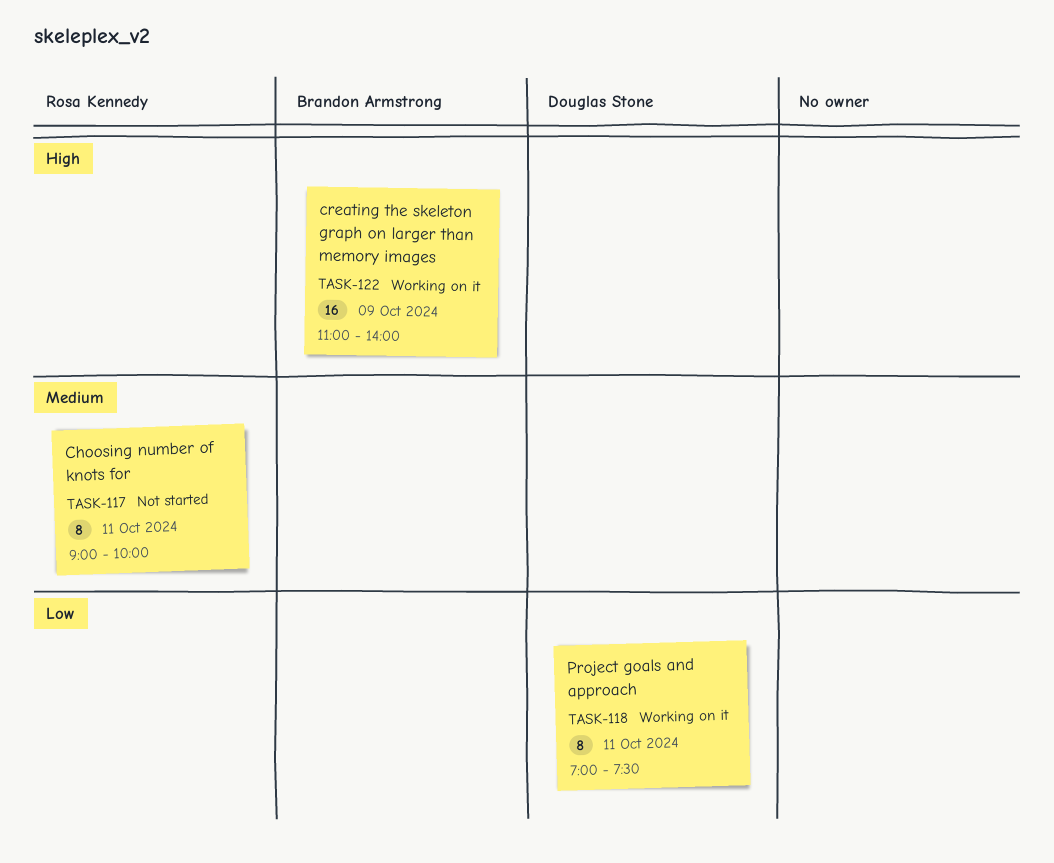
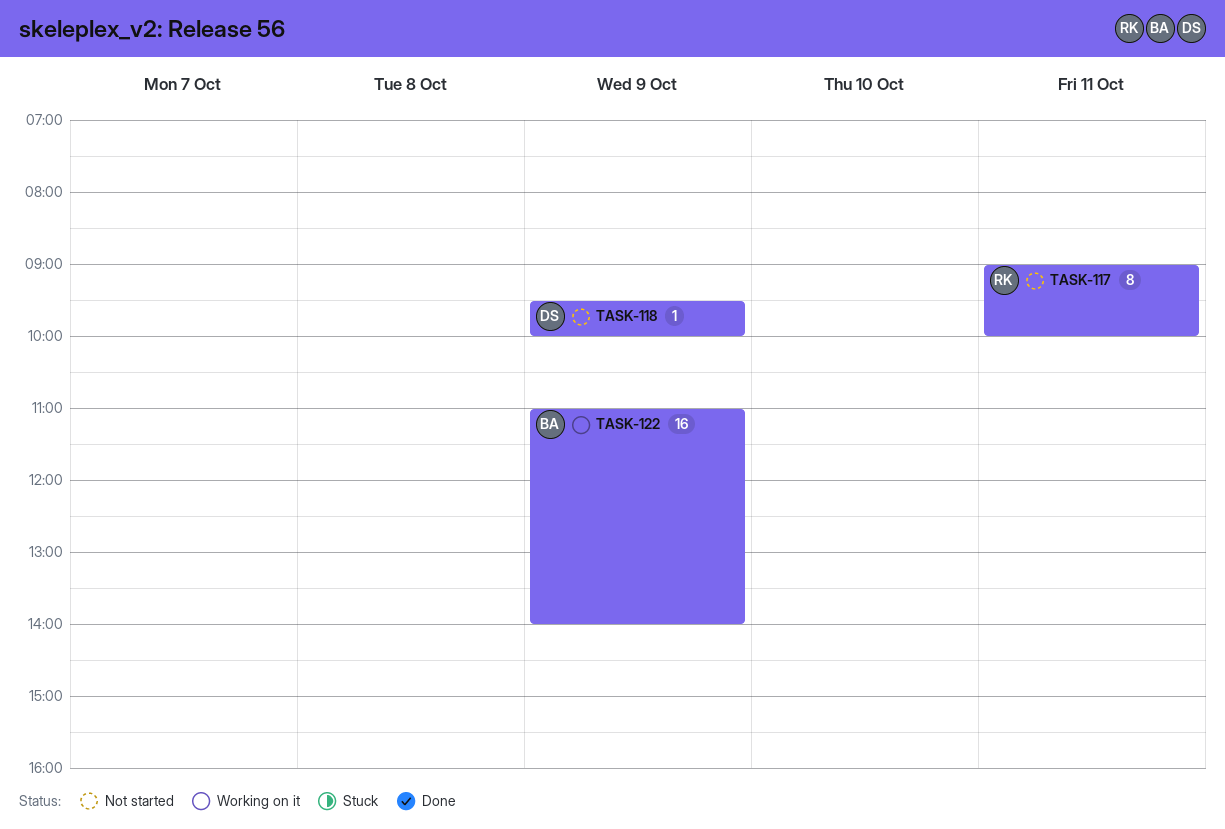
TASK-118, status: Working on it -> Not started
TASK-118, estimate: 8 -> 1
TASK-118, day: Oct 11 -> Oct 9
TASK-118, begins: 07:00 -> 09:30
TASK-118, ends: 07:30 -> 10:00

